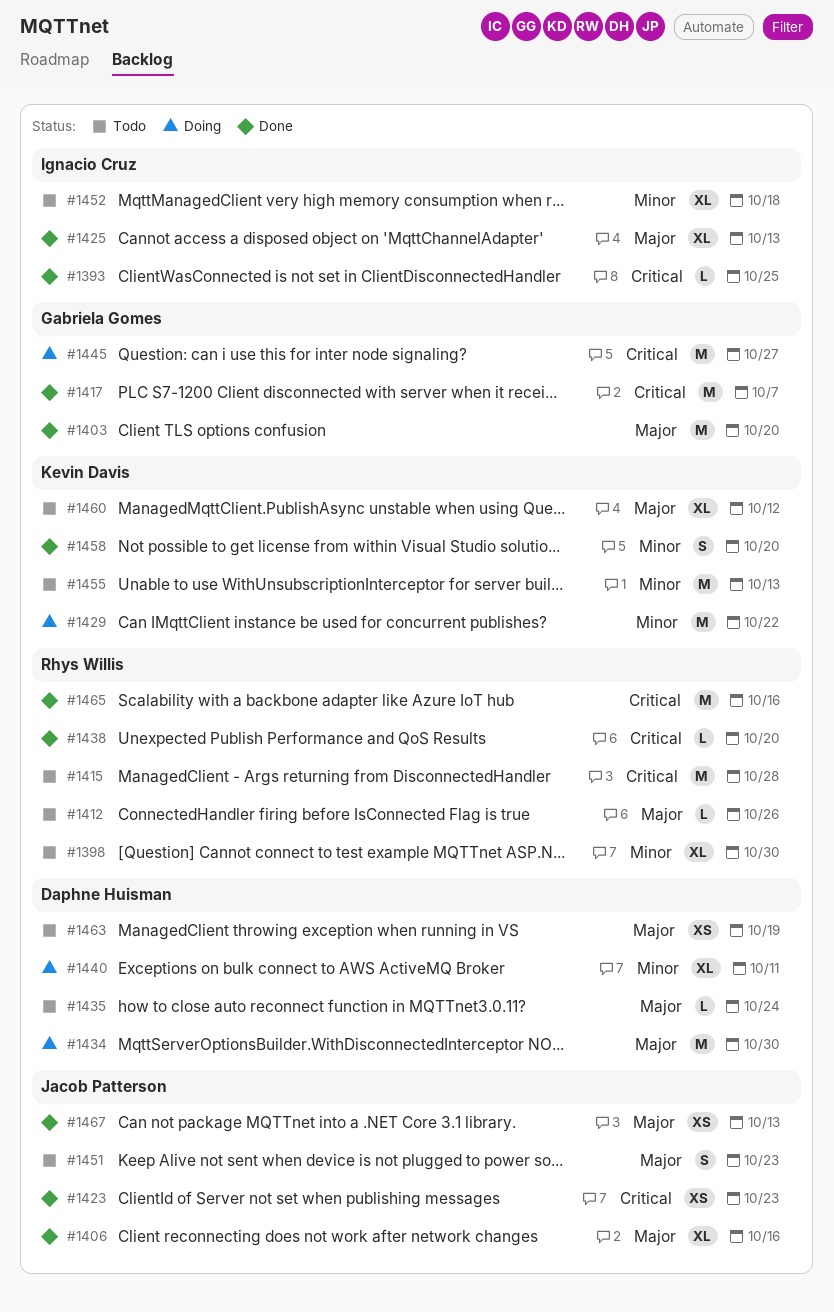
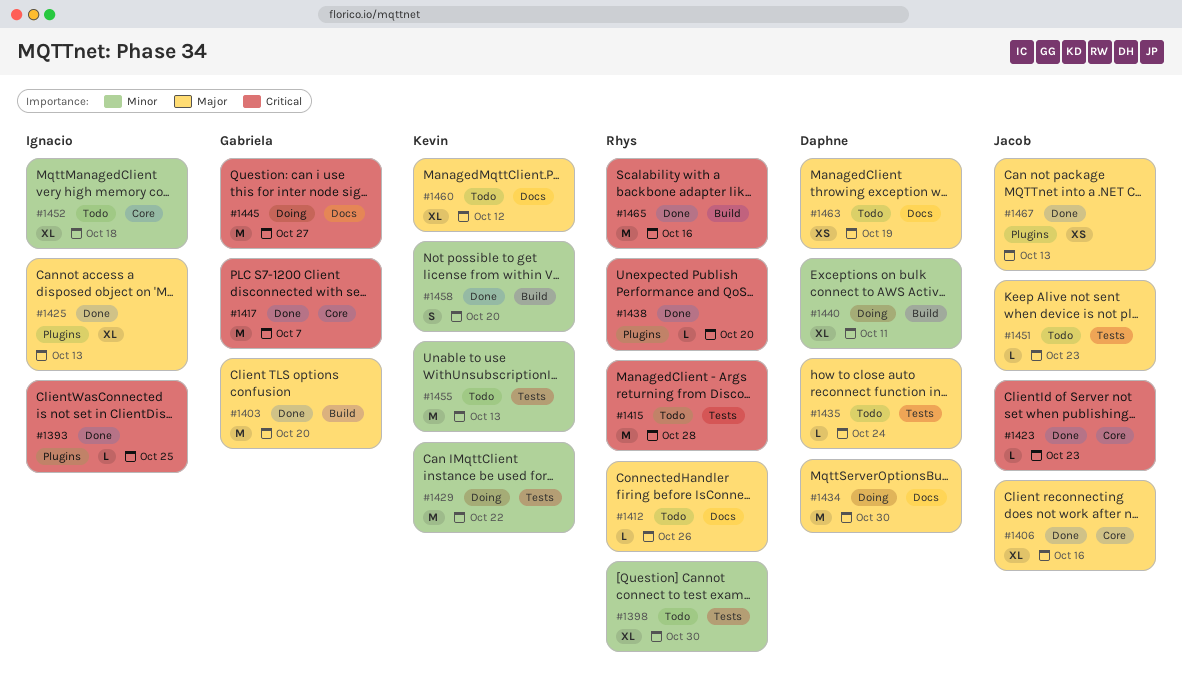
#1423, estimate: XS -> L
#1451, estimate: S -> L

